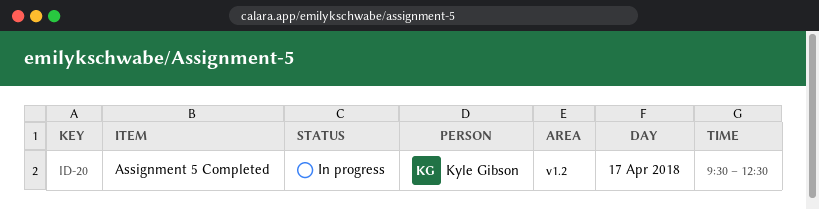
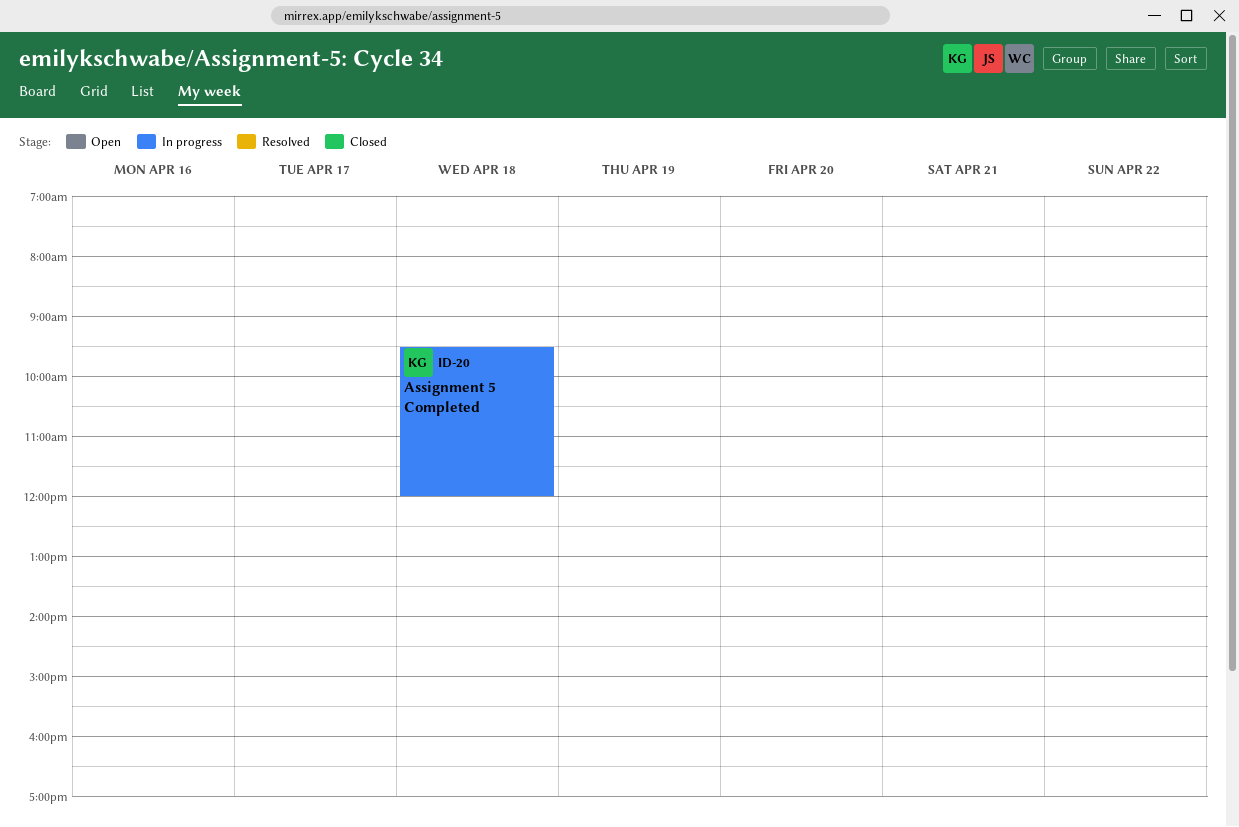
ID-20, day: Apr 17 -> Apr 18
ID-20, ends: 12:30 -> 12:00

